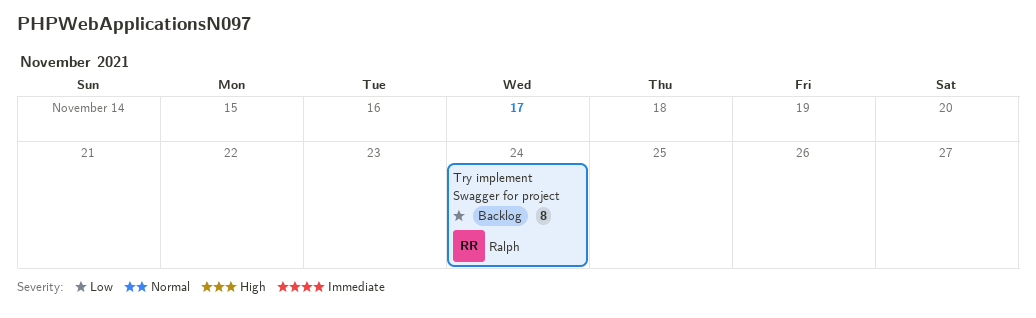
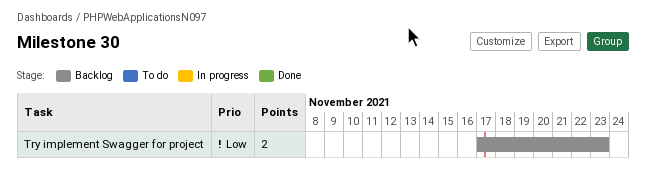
Try implement Swagger for project, estimate: 8 -> 2
Try implement Swagger for project, due: Nov 24 -> Nov 23

